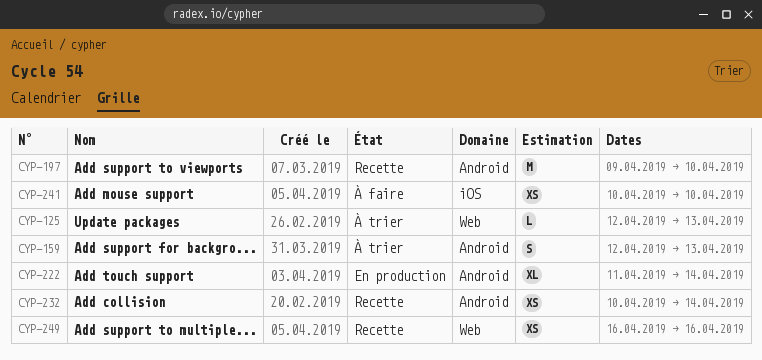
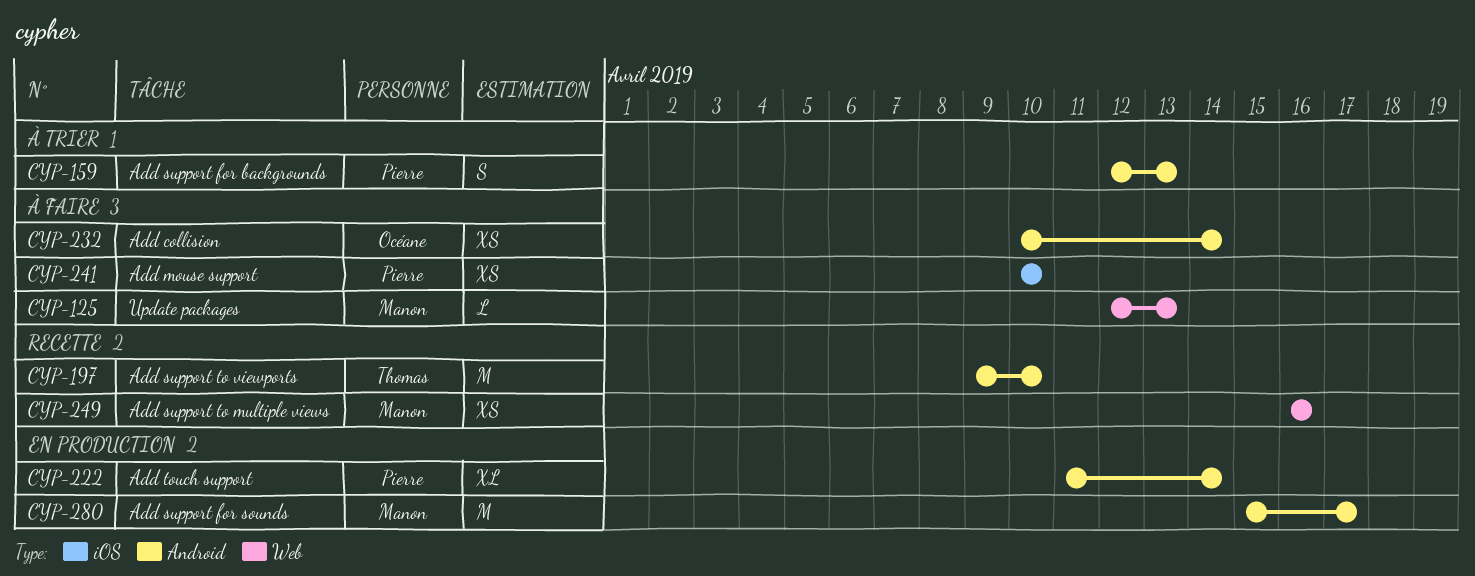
CYP-125, status: À trier -> À faire
CYP-232, status: Recette -> À faire
CYP-280: none -> present

